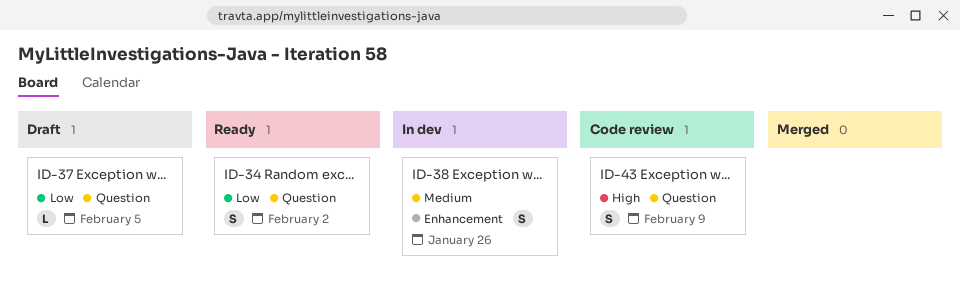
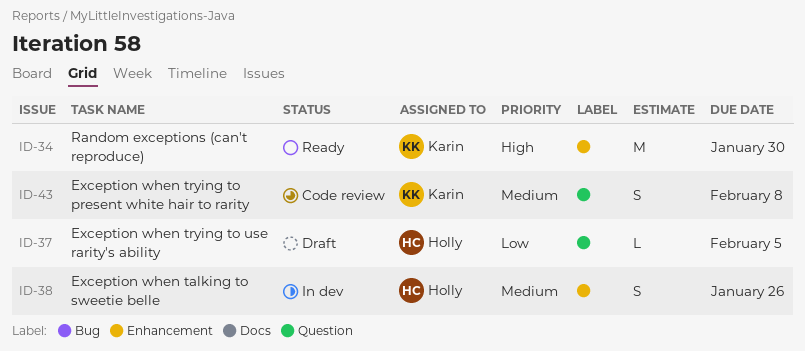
ID-34, priority: Low -> High
ID-34, label: Question -> Enhancement
ID-34, estimate: S -> M
ID-34, due: Feb 2 -> Jan 30
ID-43, priority: High -> Medium
ID-43, due: Feb 9 -> Feb 8

